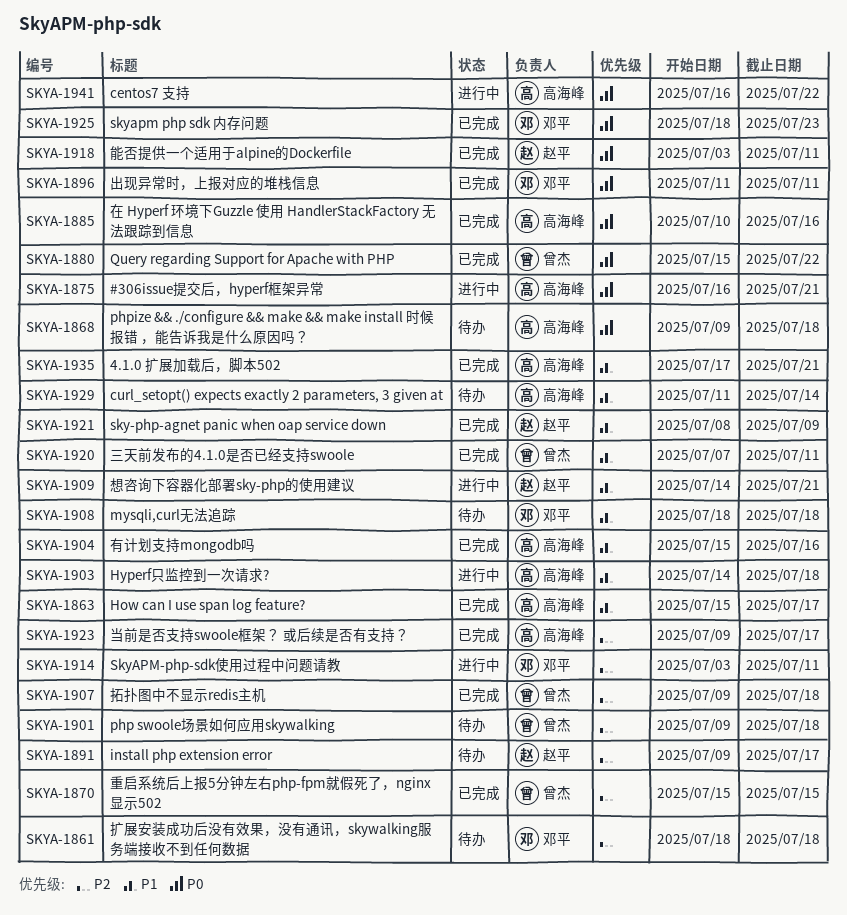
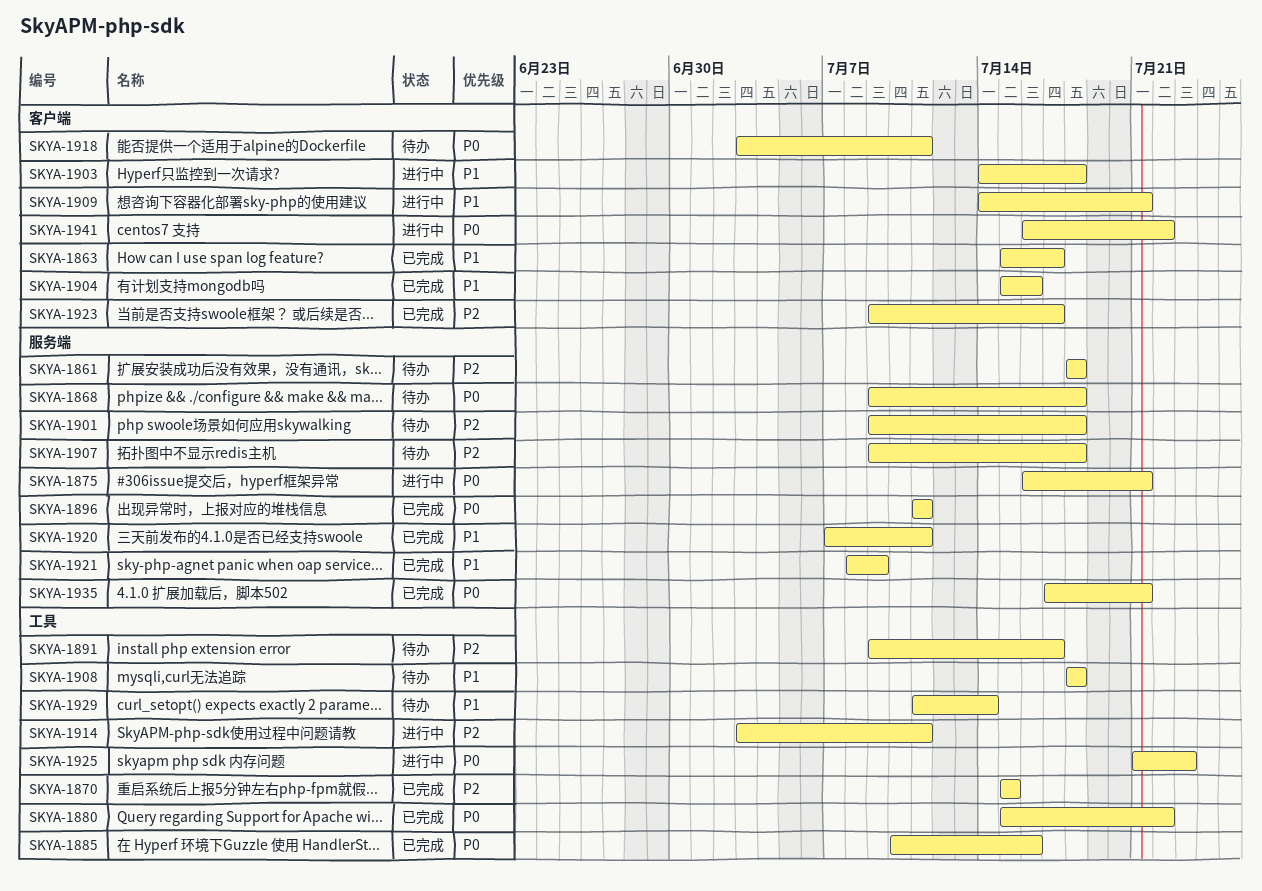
SKYA-1907, status: 已完成 -> 待办
SKYA-1918, status: 已完成 -> 待办
SKYA-1925, status: 已完成 -> 进行中
SKYA-1925, start: Jul 18 -> Jul 21
SKYA-1935, priority: P1 -> P0

